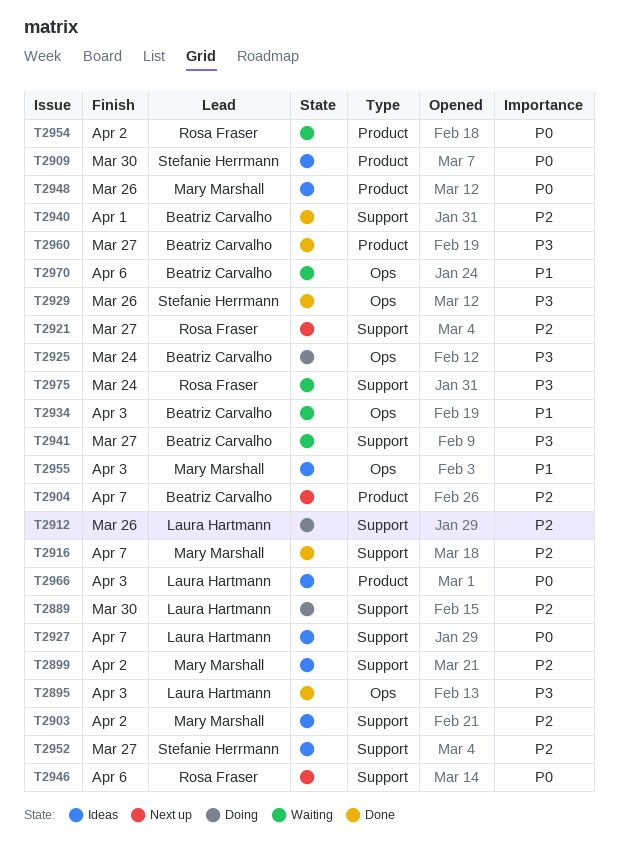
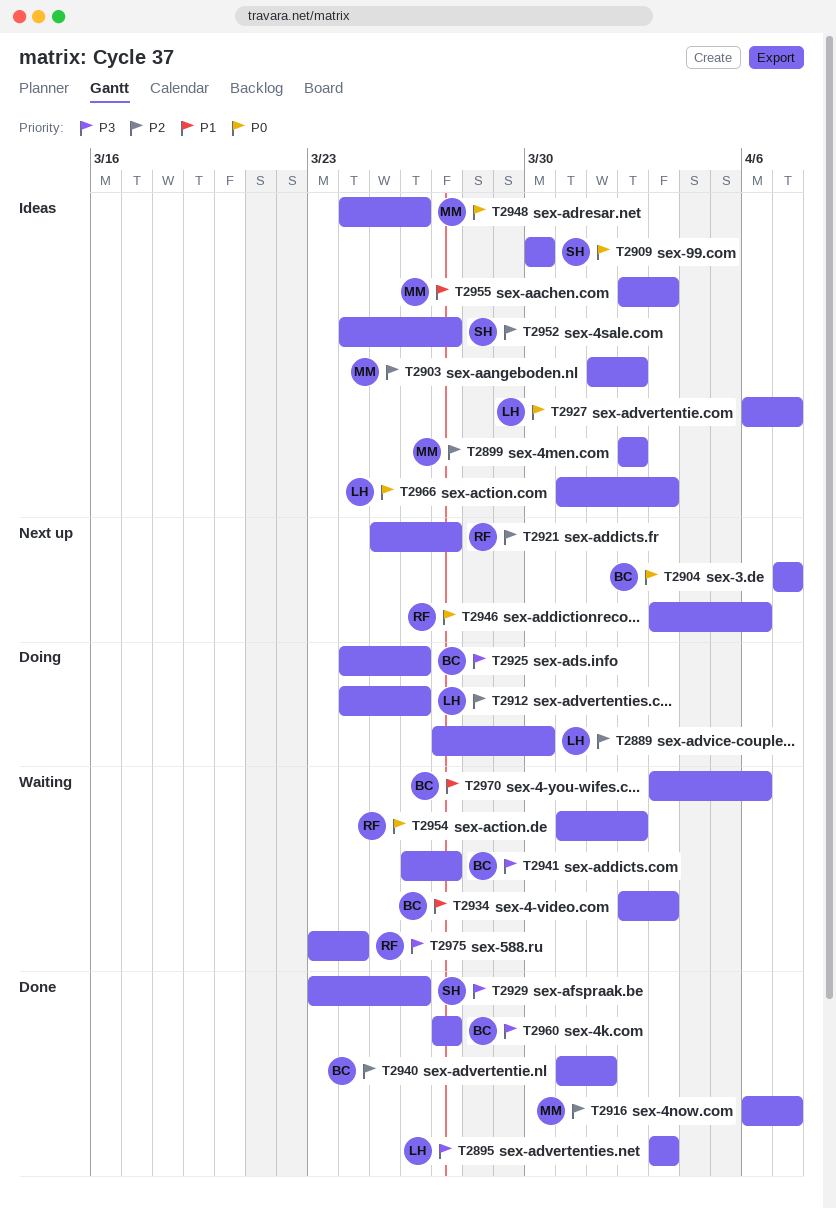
T2904, priority: P2 -> P0
T2925, due: Mar 24 -> Mar 26

